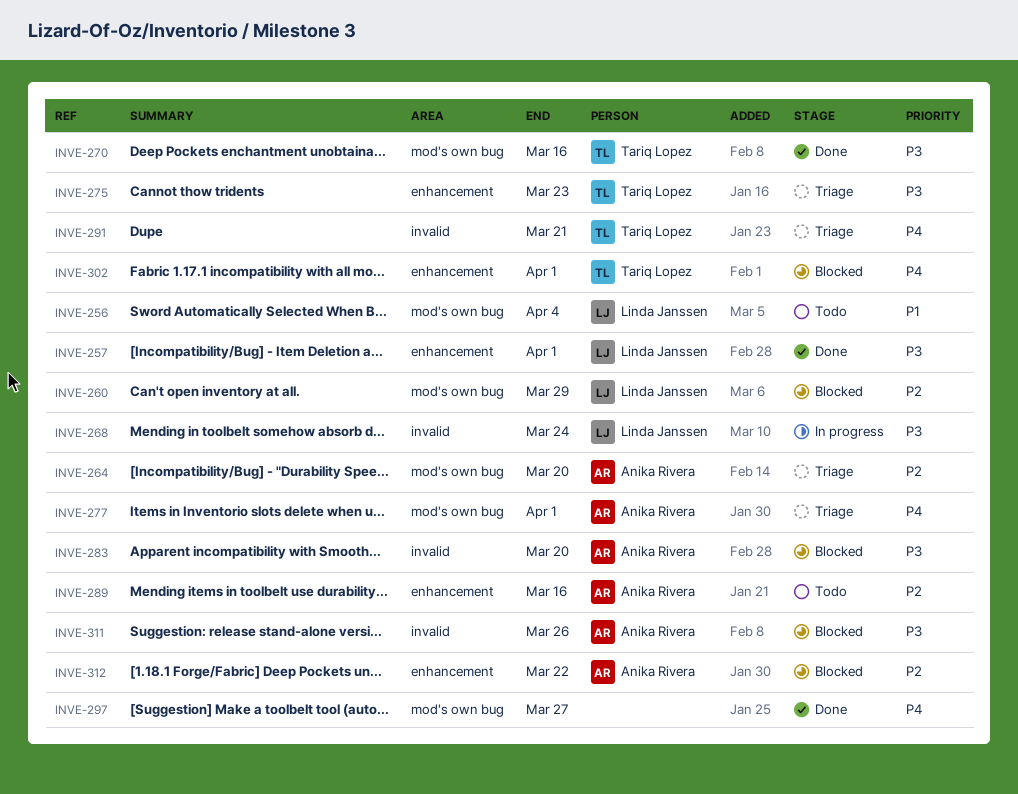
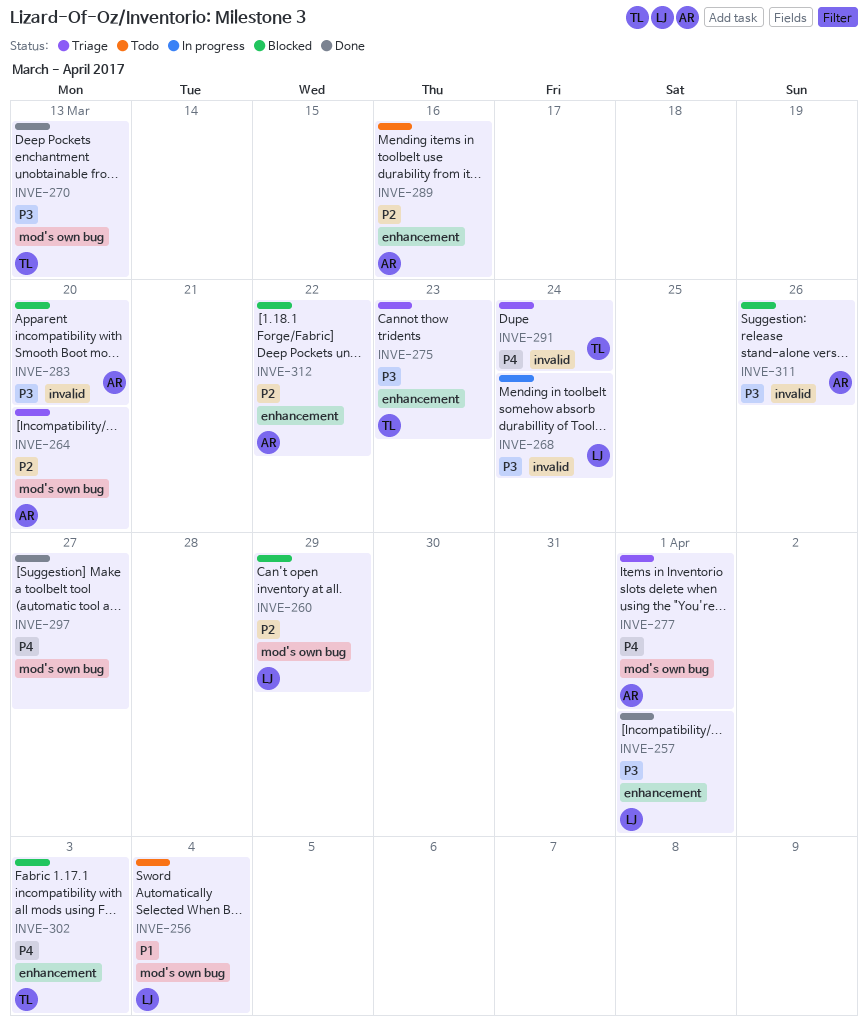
INVE-270, due: Mar 16 -> Mar 13
INVE-291, due: Mar 21 -> Mar 24
INVE-302, due: Apr 1 -> Apr 3

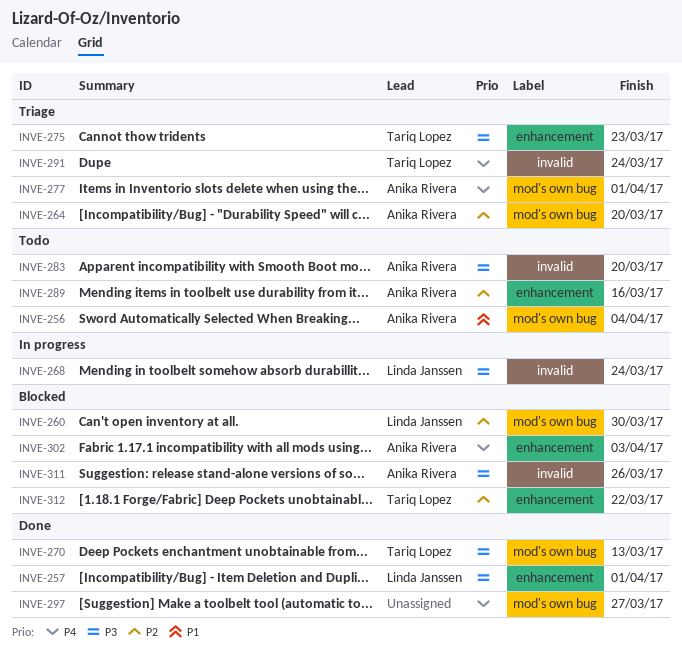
INVE-256, owner: Linda Janssen -> Anika Rivera
INVE-260, due: Mar 29 -> Mar 30
INVE-283, status: Blocked -> Todo
INVE-302, owner: Tariq Lopez -> Anika Rivera
INVE-312, owner: Anika Rivera -> Tariq Lopez

